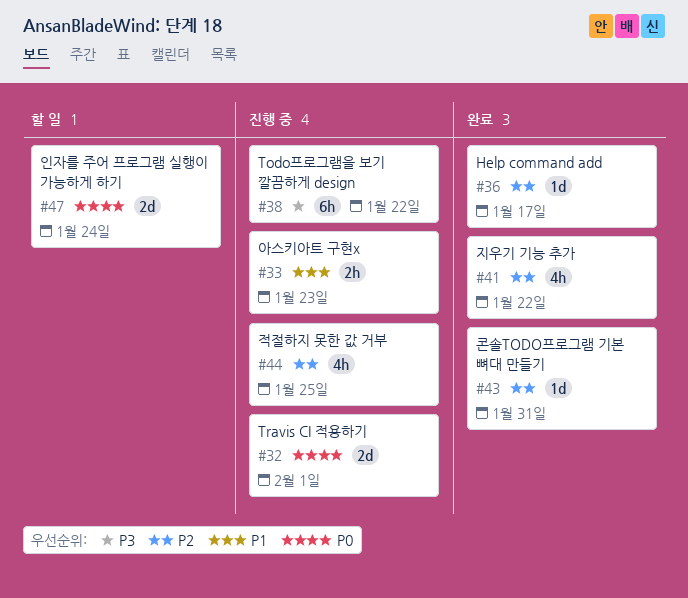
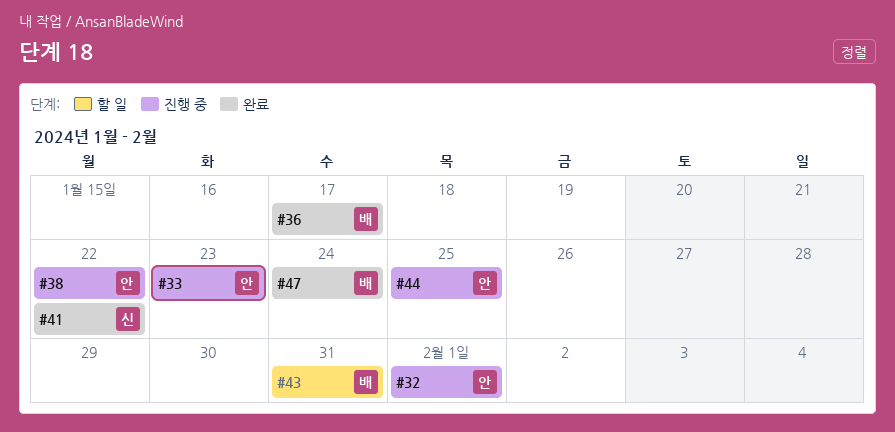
#43, status: 완료 -> 할 일
#47, status: 할 일 -> 완료

